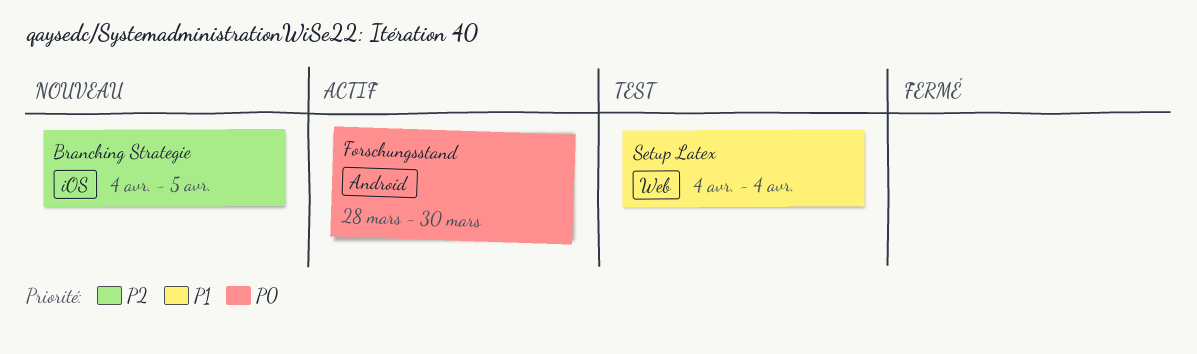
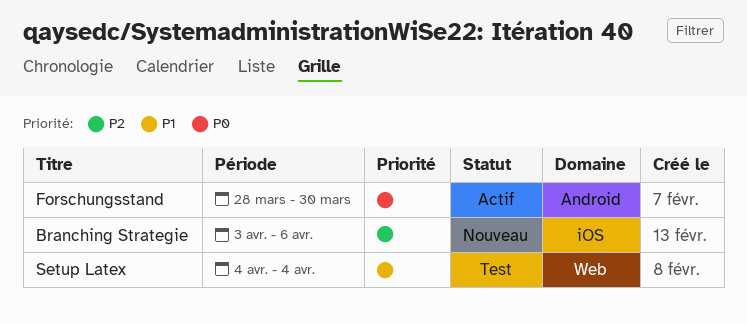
Branching Strategie, start: Apr 4 -> Apr 3
Branching Strategie, due: Apr 5 -> Apr 6

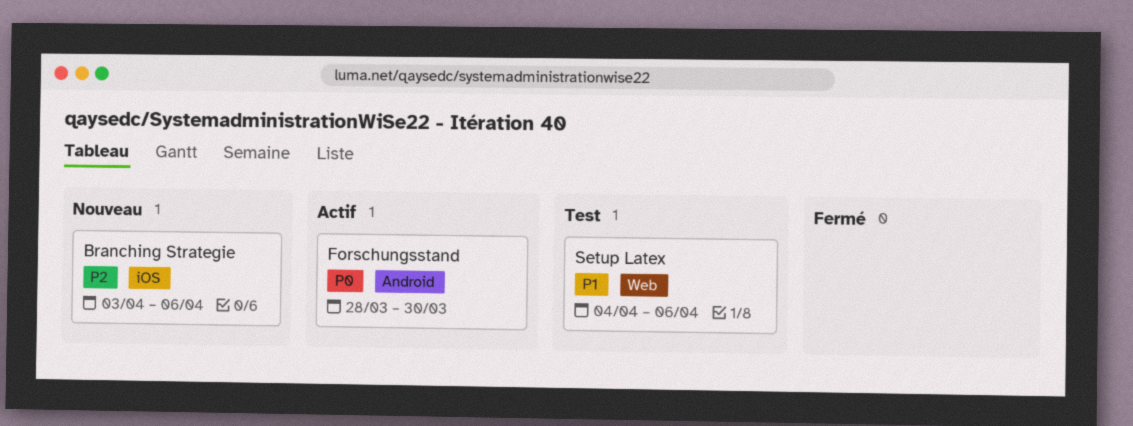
Setup Latex, due: Apr 4 -> Apr 6

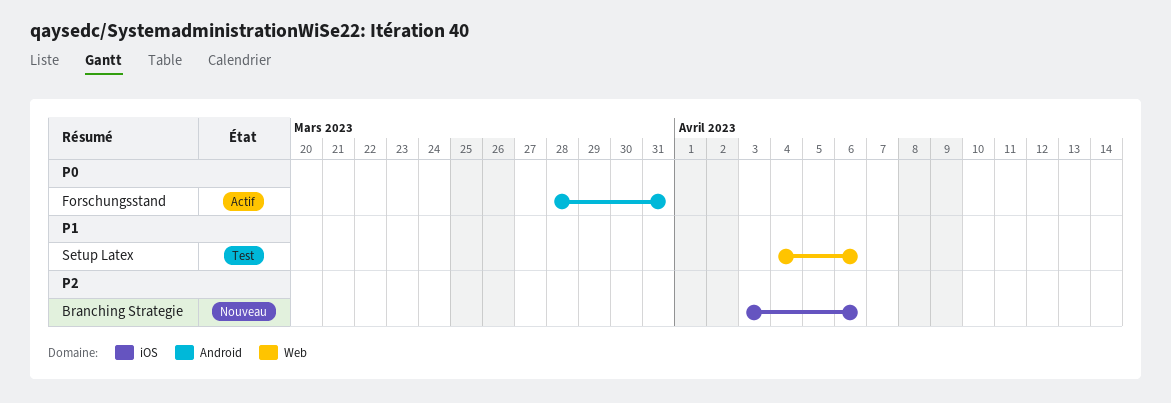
Forschungsstand, due: Mar 30 -> Mar 31

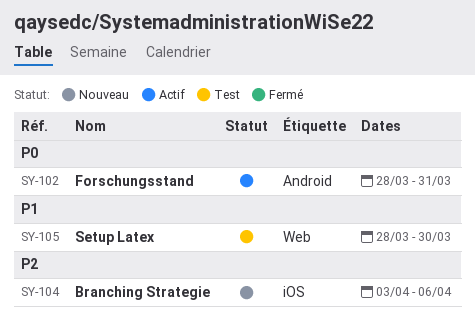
Setup Latex, start: Apr 4 -> Mar 28
Setup Latex, due: Apr 6 -> Mar 30

